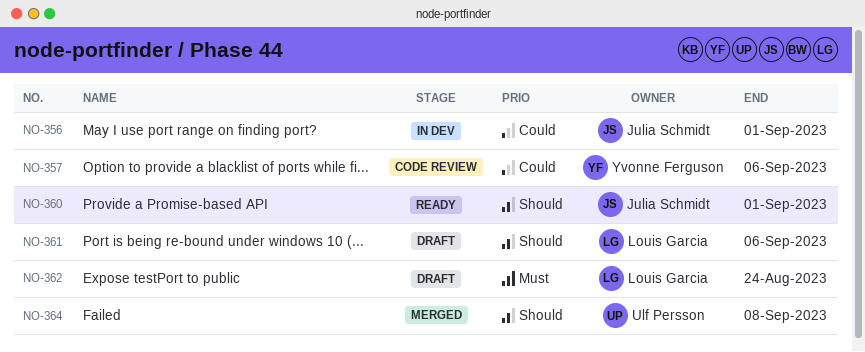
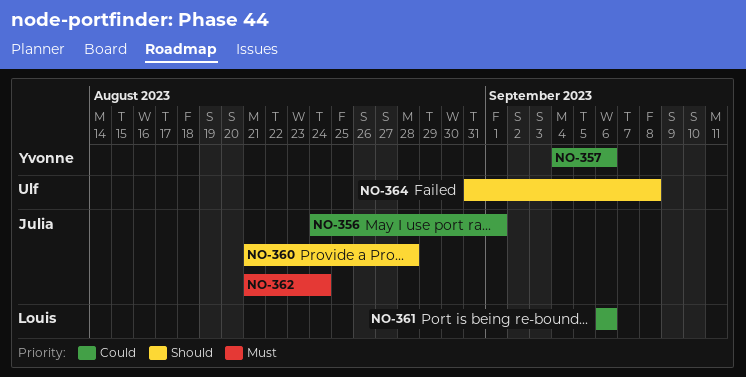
NO-360, due: Sep 1 -> Aug 28
NO-361, priority: Should -> Could
NO-362, owner: Louis Garcia -> Julia Schmidt

